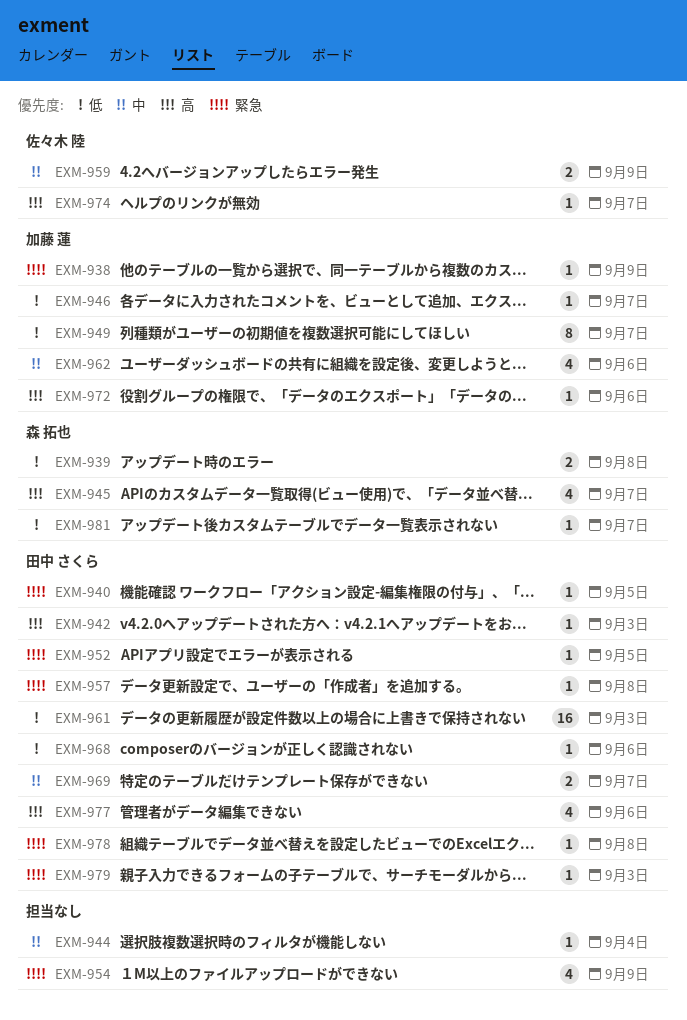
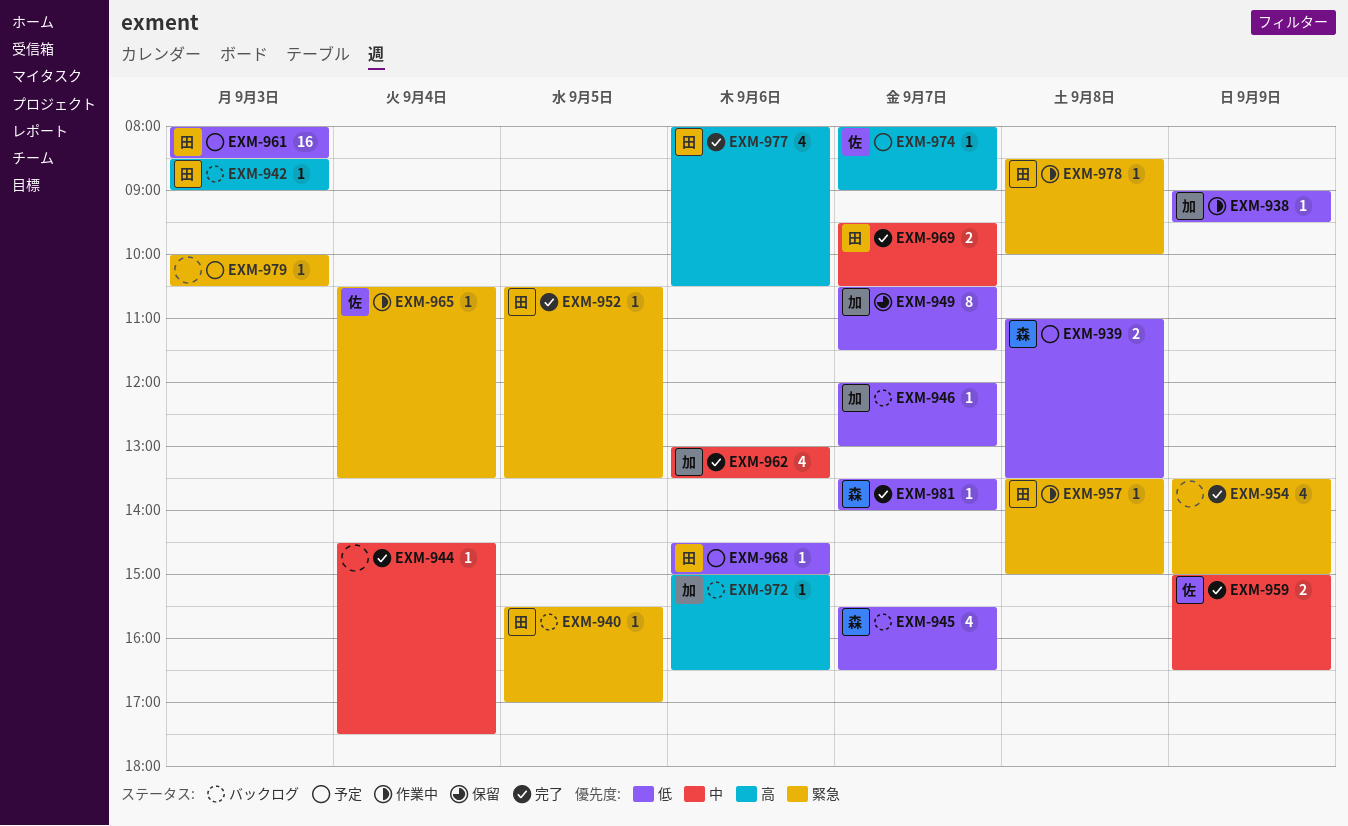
EXM-938, priority: 緊急 -> 低
EXM-945, priority: 高 -> 低
EXM-965: none -> present
EXM-979, owner: 田中 さくら -> none

